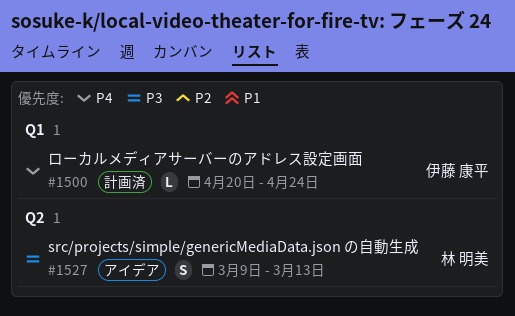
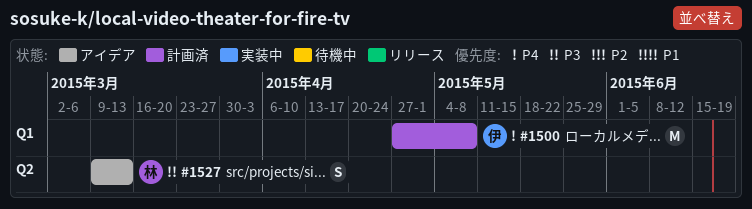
#1500, estimate: L -> M
#1500, start: Apr 20 -> Apr 27
#1500, due: Apr 24 -> May 8

